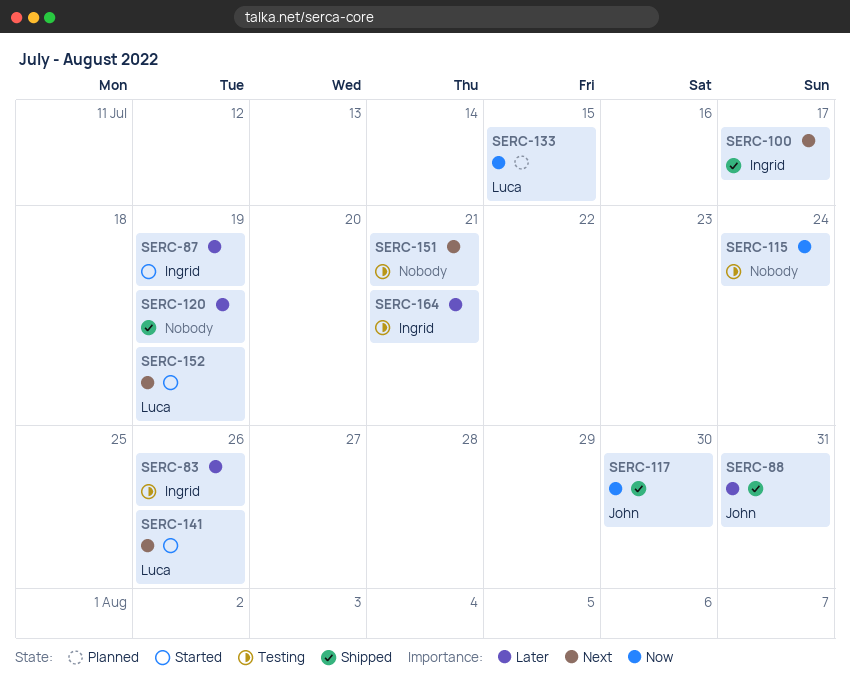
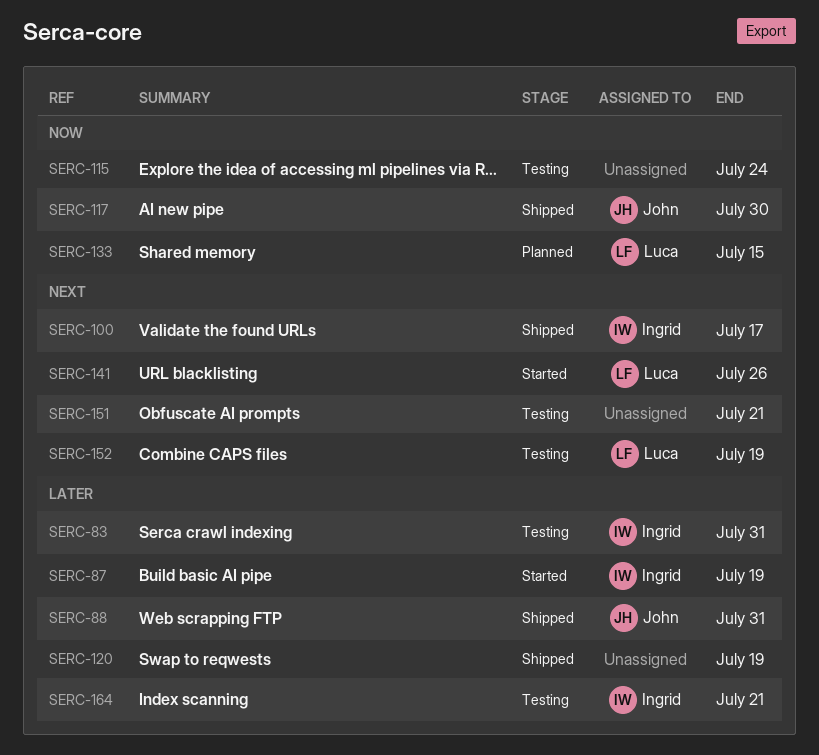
SERC-83, due: Jul 26 -> Jul 31
SERC-152, status: Started -> Testing

